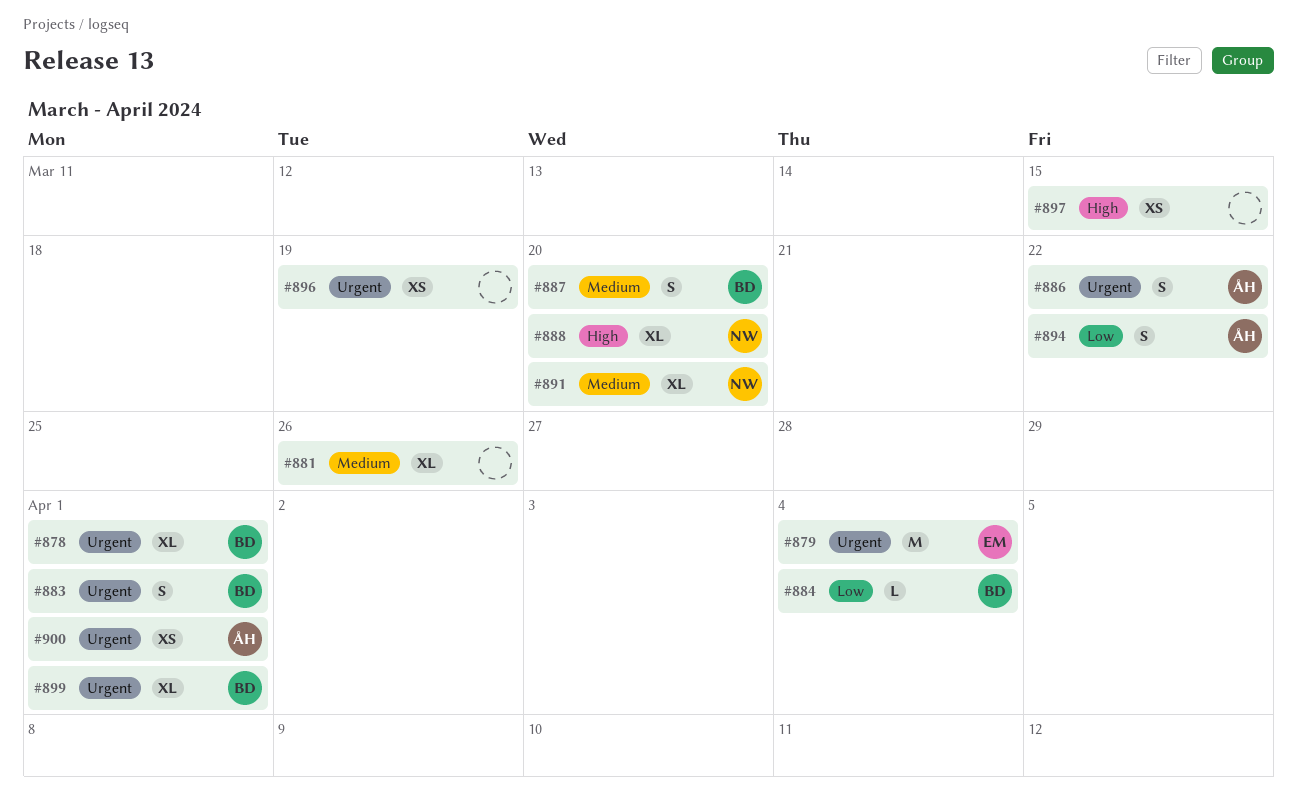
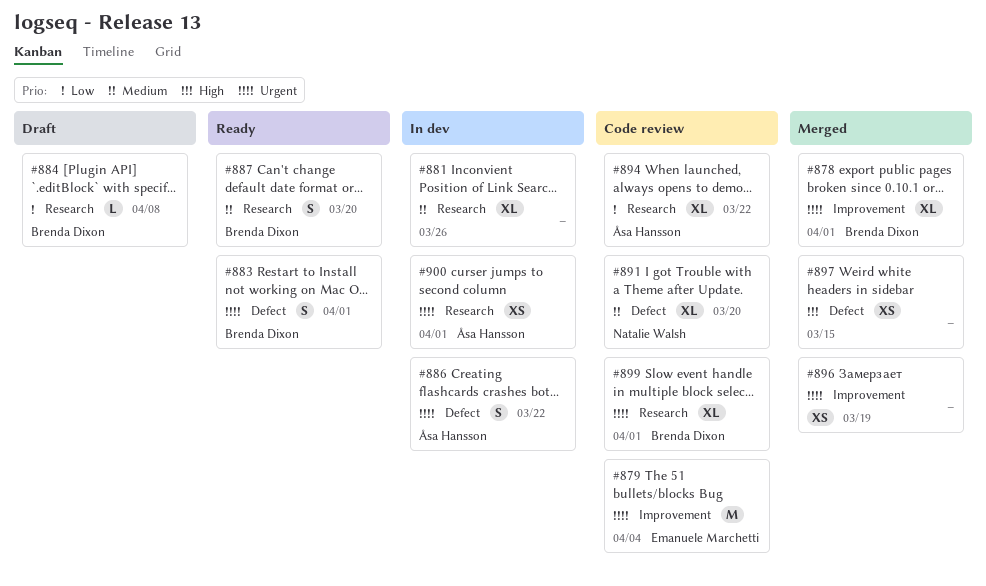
#884, due: Apr 4 -> Apr 8
#888: present -> none
#894, estimate: S -> XL

